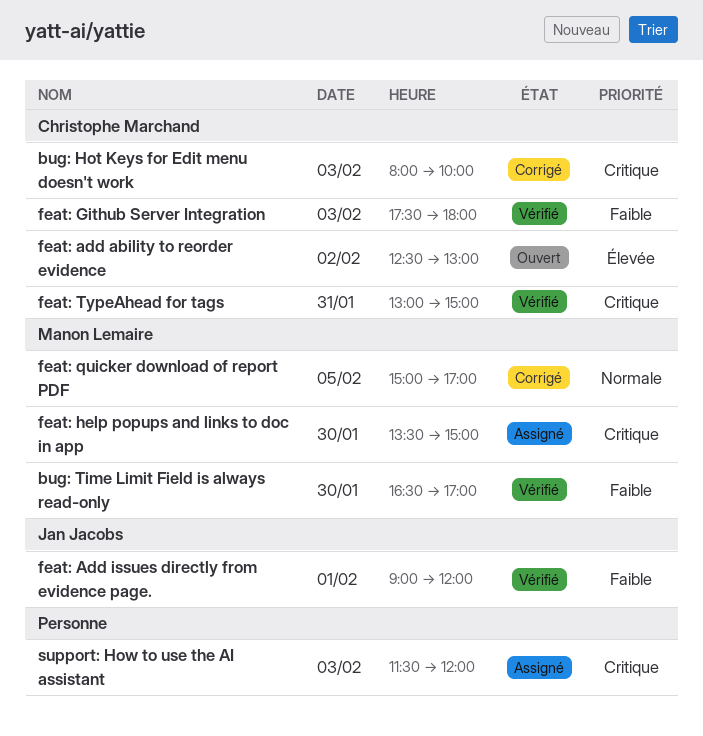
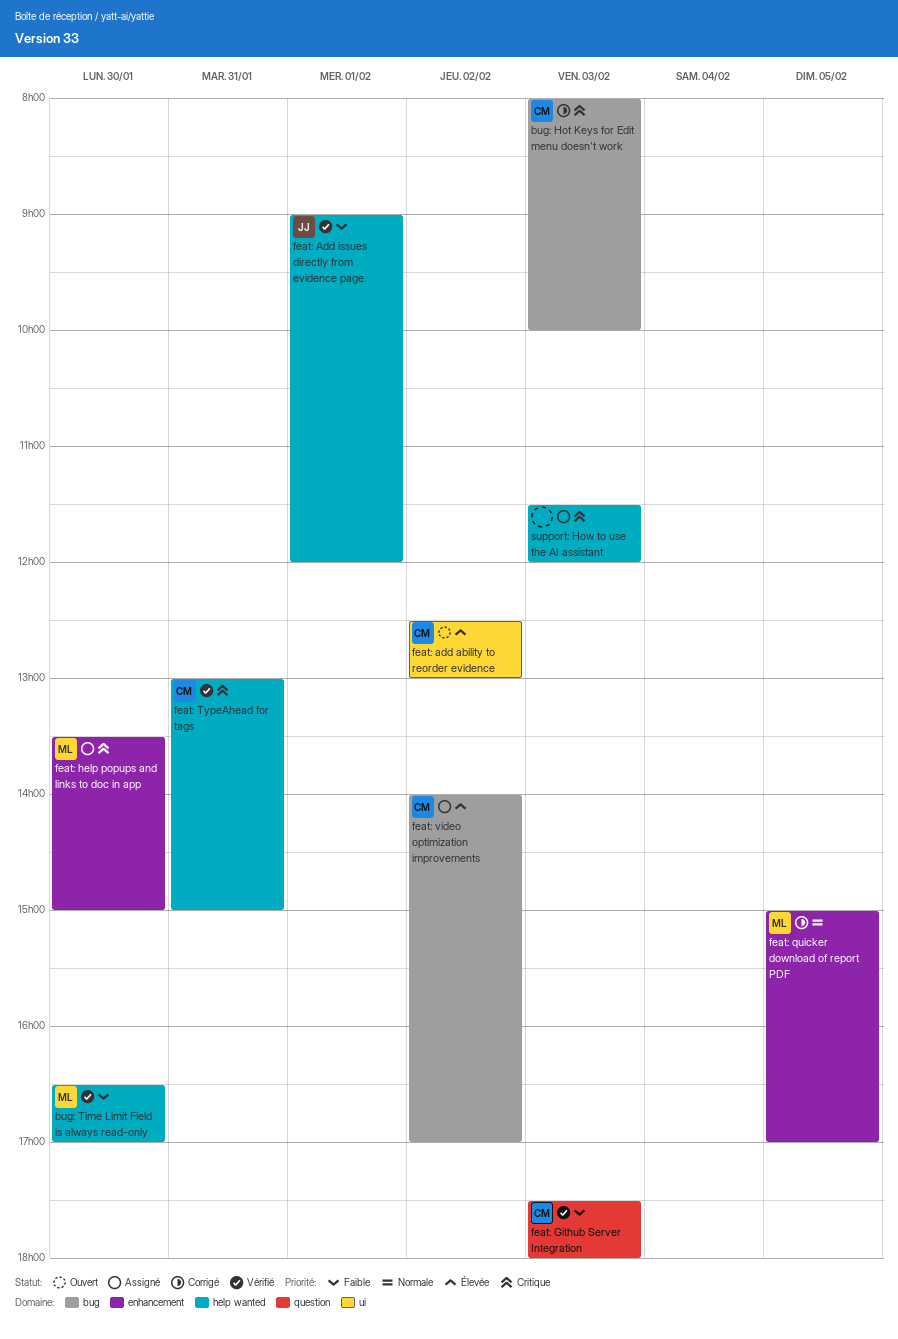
feat: video optimization improvements: none -> present

